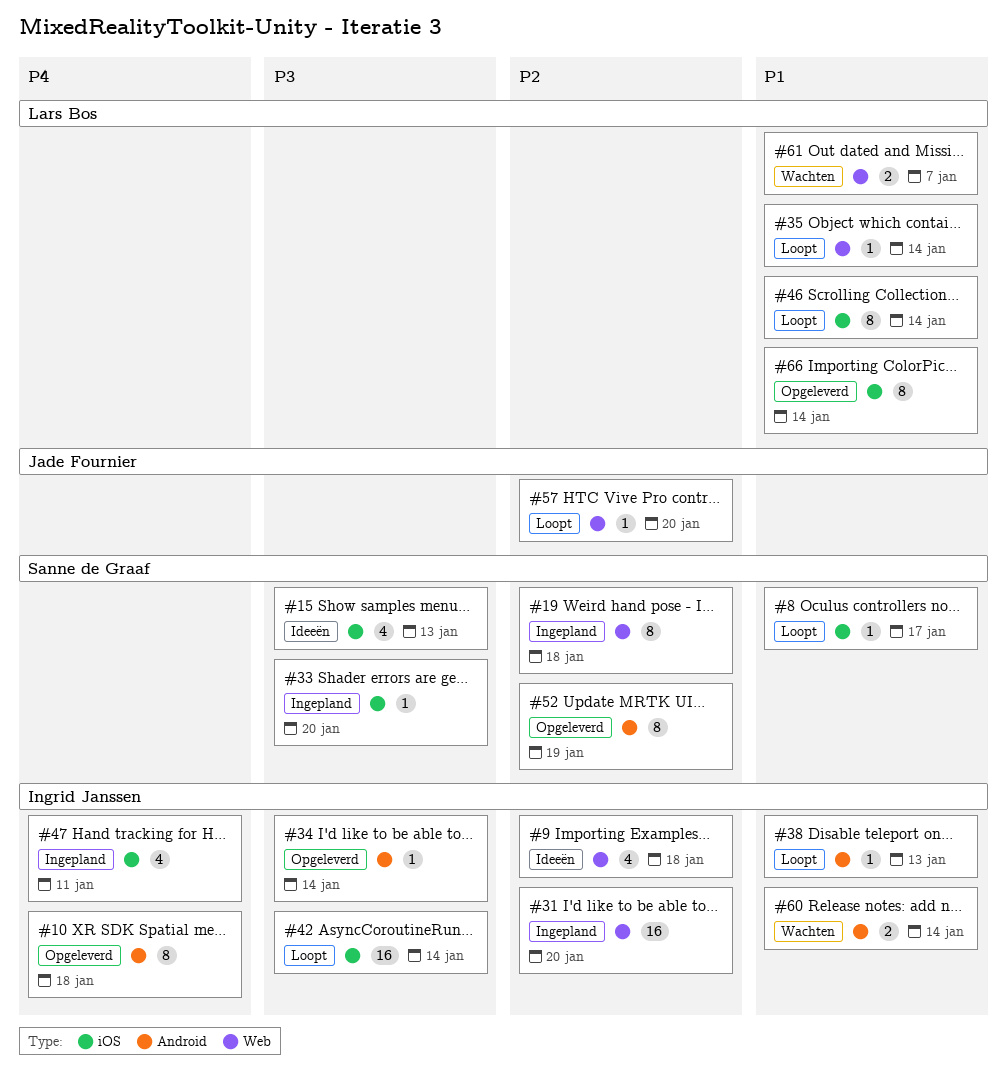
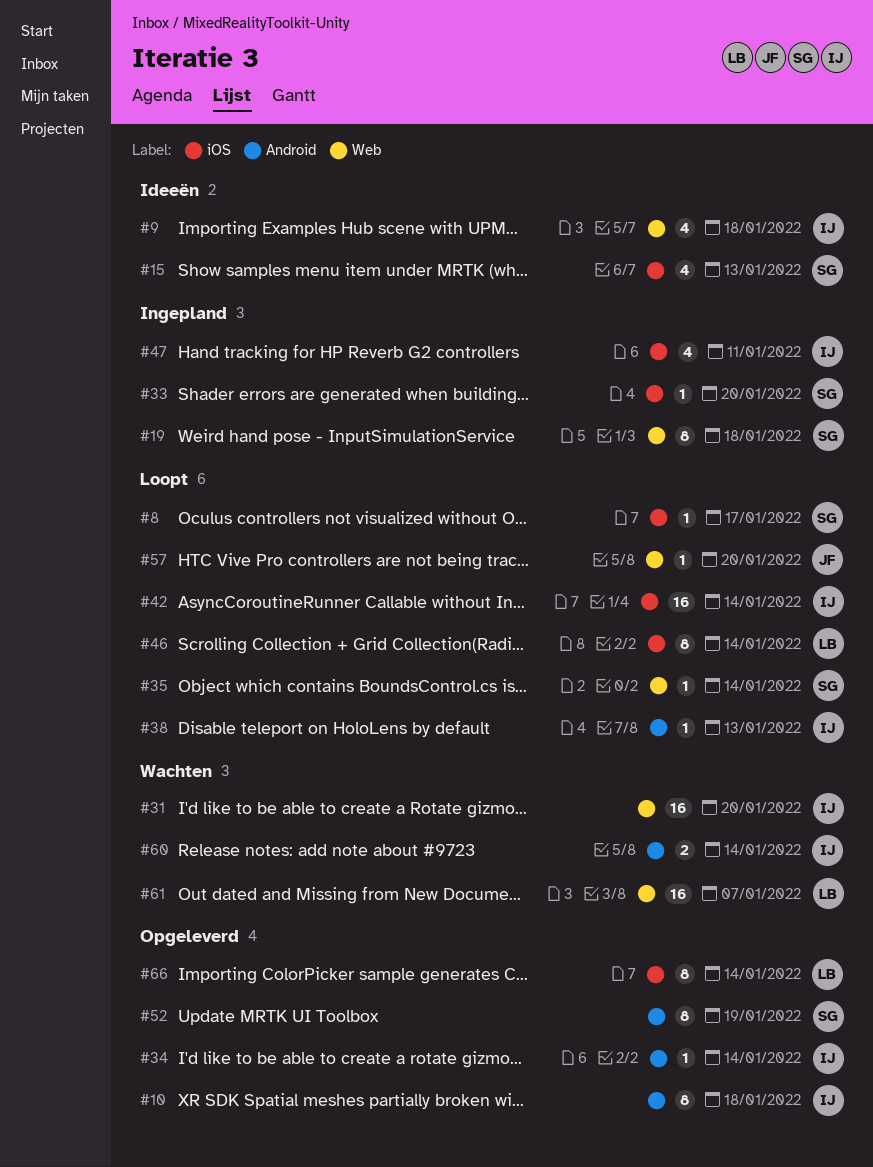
#31, status: Ingepland -> Wachten
#35, owner: Lars Bos -> Sanne de Graaf
#61, estimate: 2 -> 16

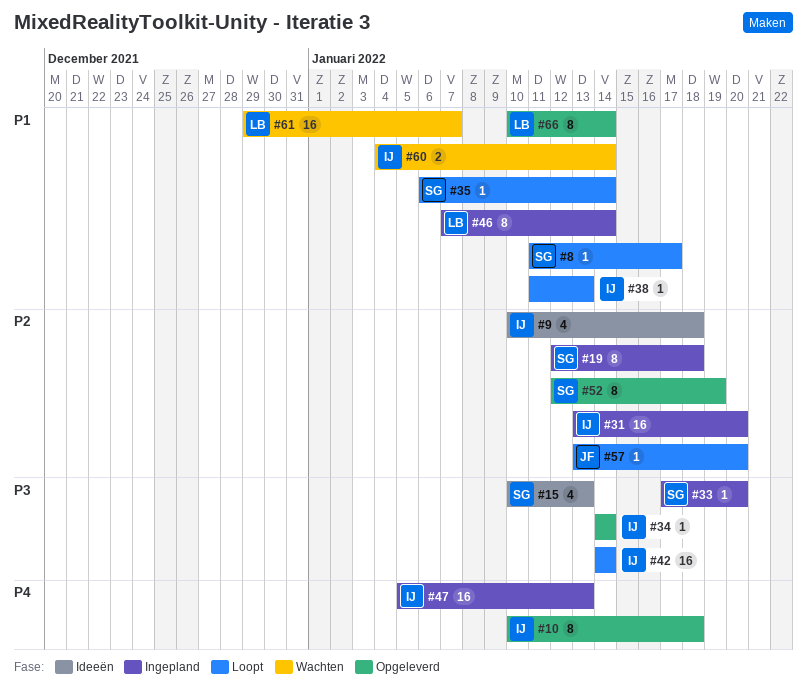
#31, status: Wachten -> Ingepland
#46, status: Loopt -> Ingepland
#47, estimate: 4 -> 16
#47, due: Jan 11 -> Jan 13

